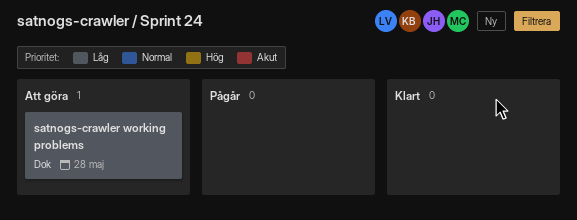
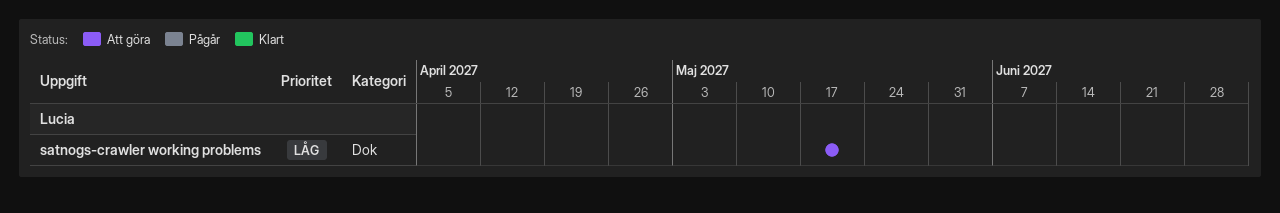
satnogs-crawler working problems, due: May 28 -> May 21

